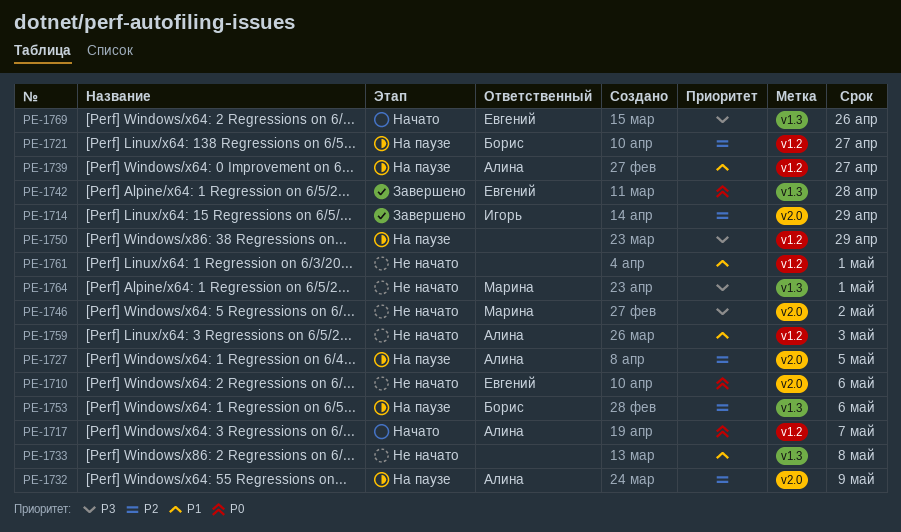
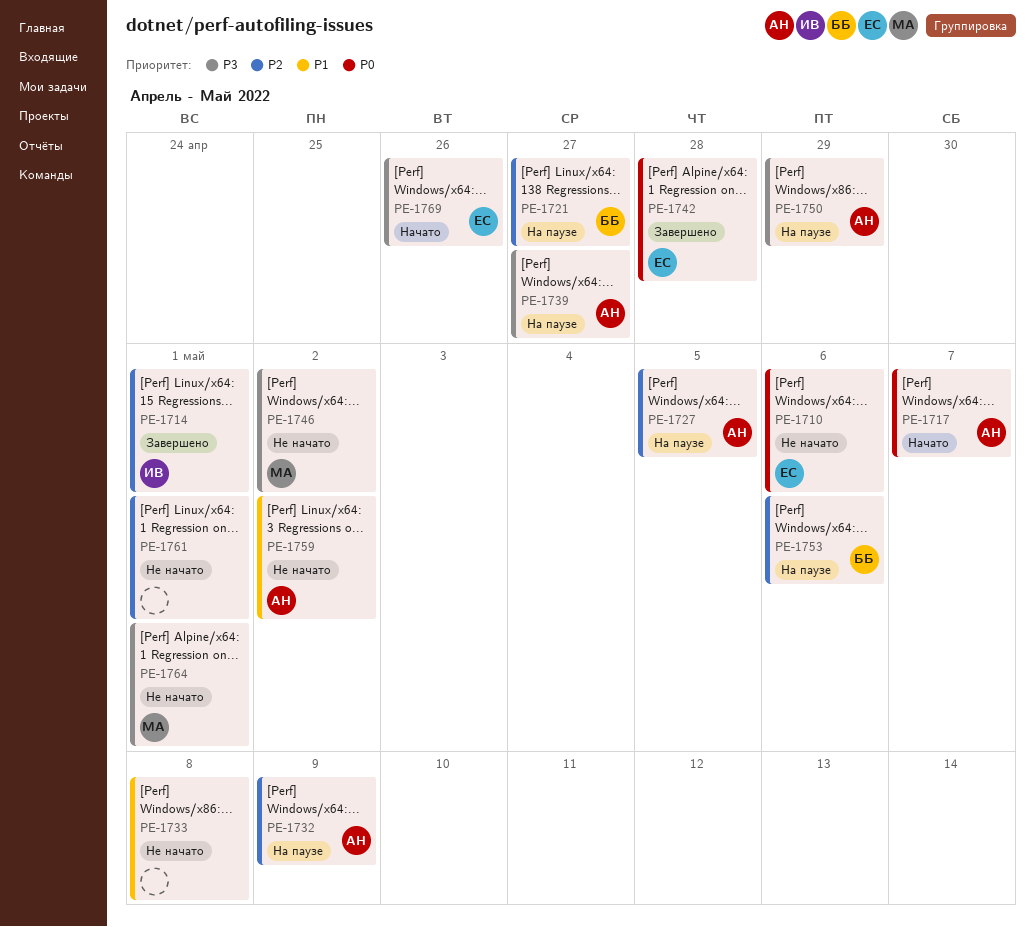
PE-1714, due: Apr 29 -> May 1
PE-1739, priority: P1 -> P3
PE-1750, owner: none -> Алина
PE-1759, due: May 3 -> May 2
PE-1761, priority: P1 -> P2

